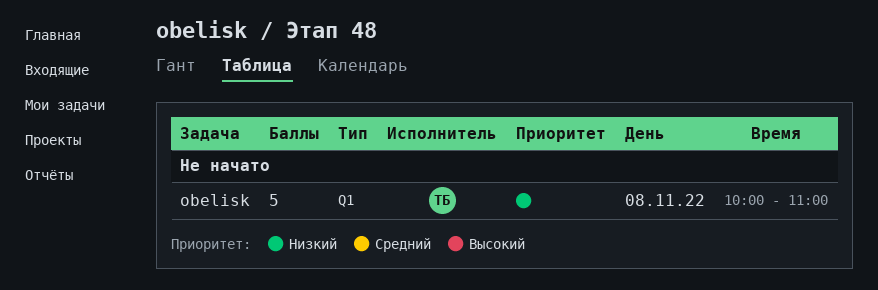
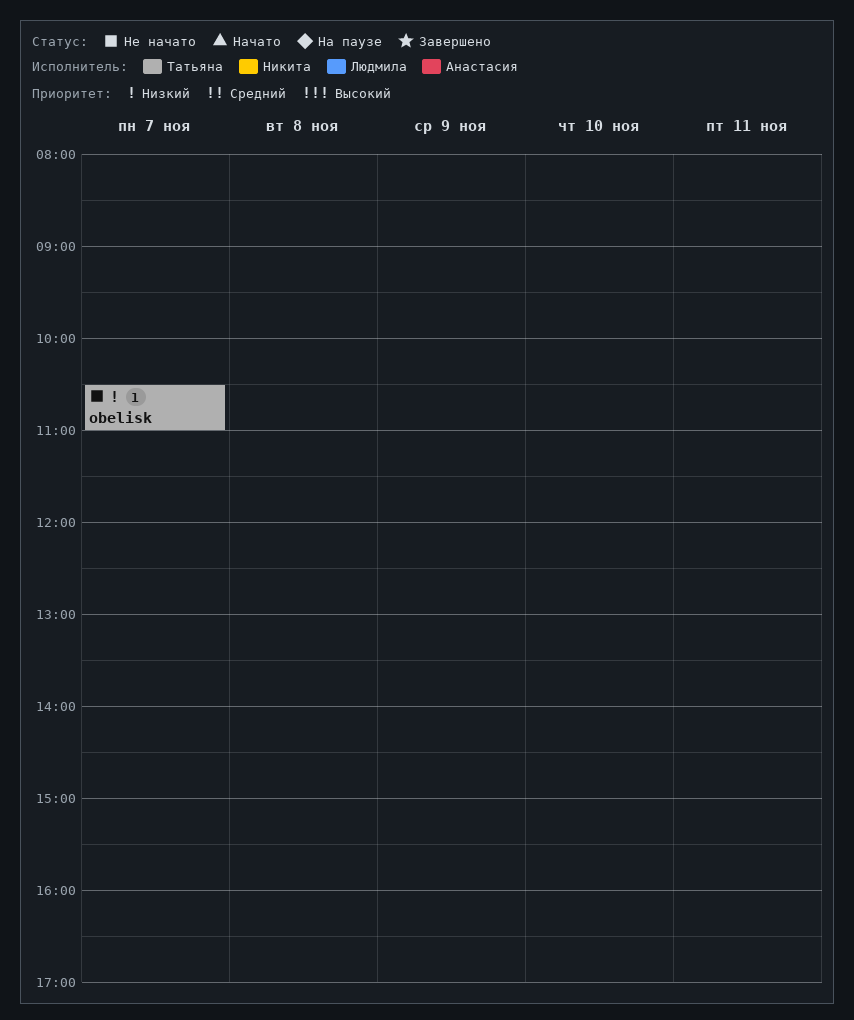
obelisk, estimate: 5 -> 1
obelisk, day: Nov 8 -> Nov 7
obelisk, begins: 10:00 -> 10:30

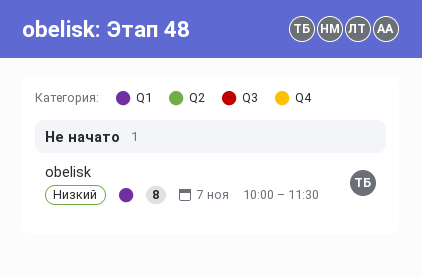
obelisk, estimate: 1 -> 8
obelisk, begins: 10:30 -> 10:00
obelisk, ends: 11:00 -> 11:30

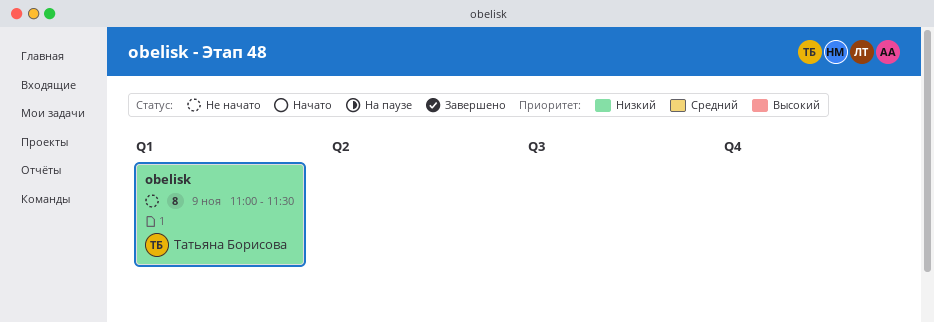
obelisk, day: Nov 7 -> Nov 9
obelisk, begins: 10:00 -> 11:00

